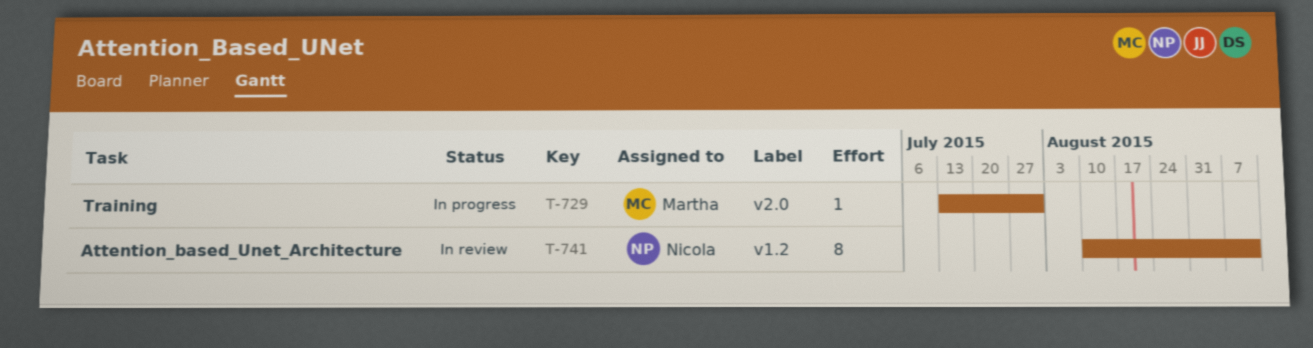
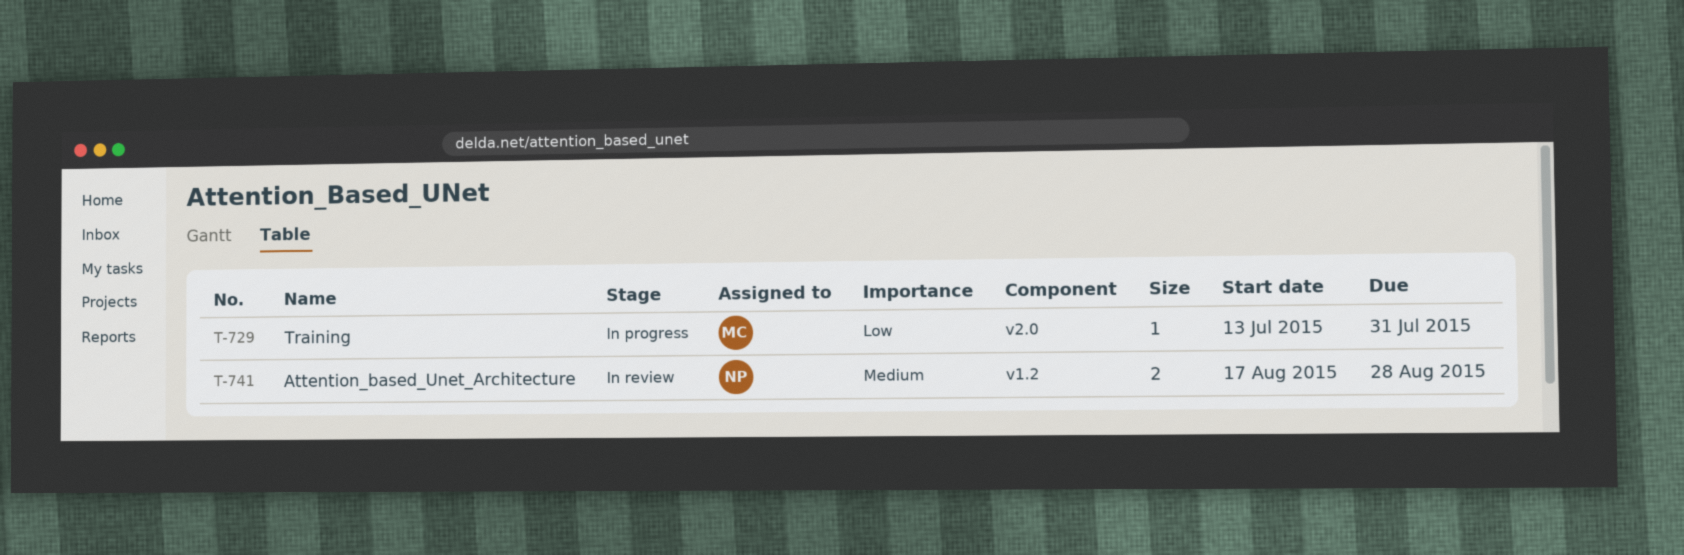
T-741, estimate: 8 -> 2
T-741, start: Aug 10 -> Aug 17
T-741, due: Sep 11 -> Aug 28

